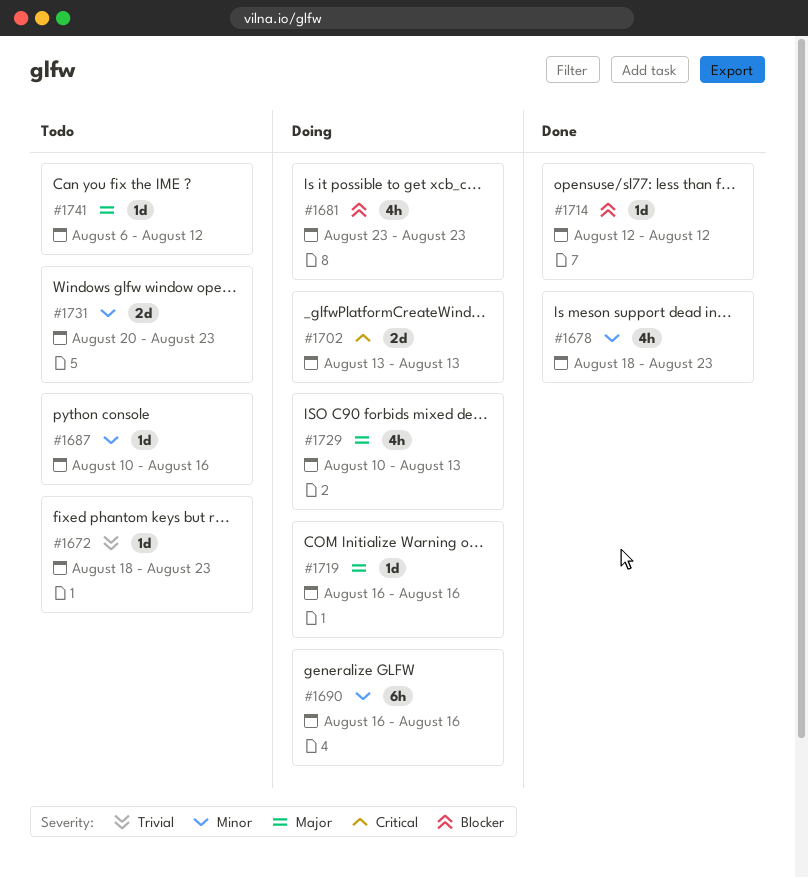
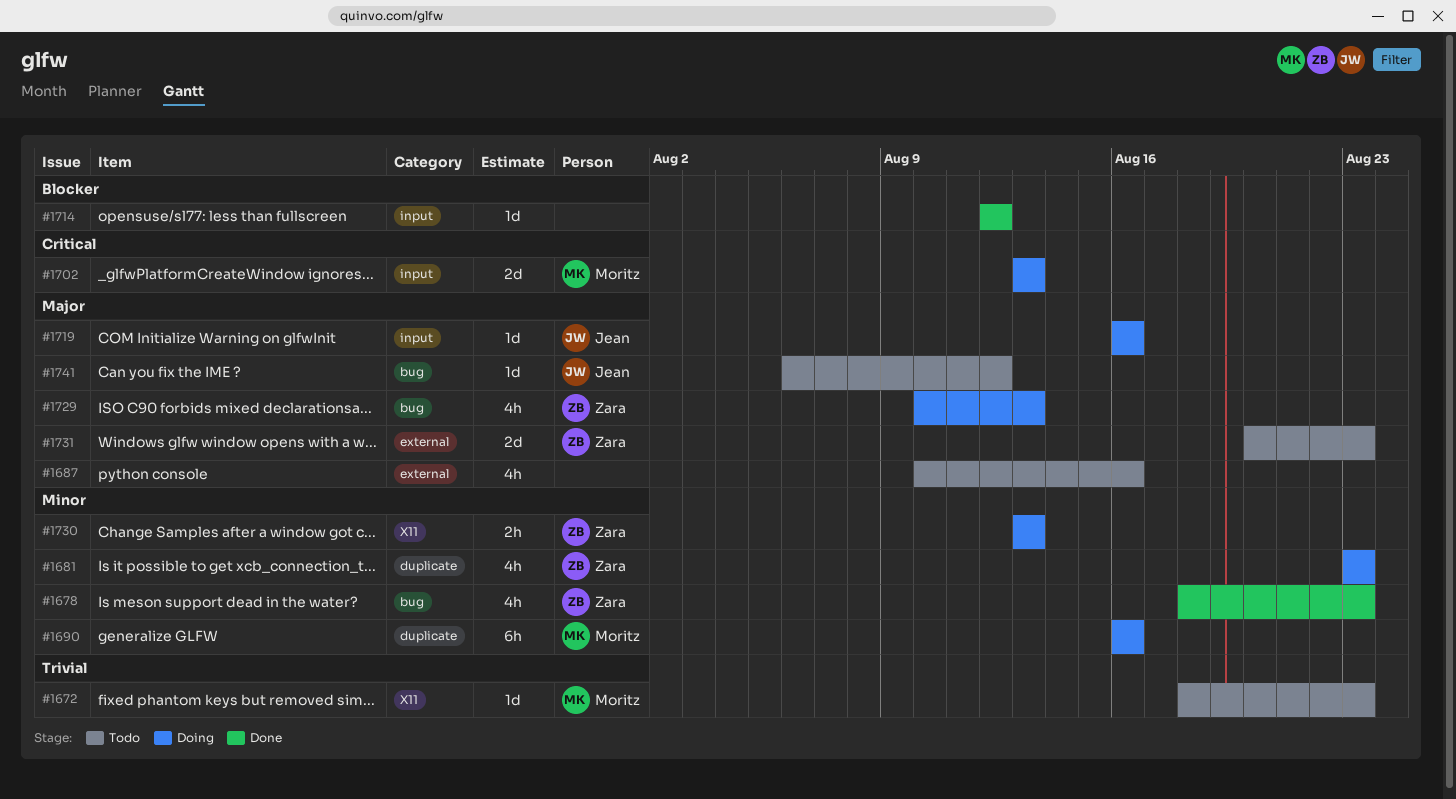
#1681, priority: Blocker -> Minor
#1687, priority: Minor -> Major
#1687, estimate: 1d -> 4h
#1730: none -> present
#1731, priority: Minor -> Major

